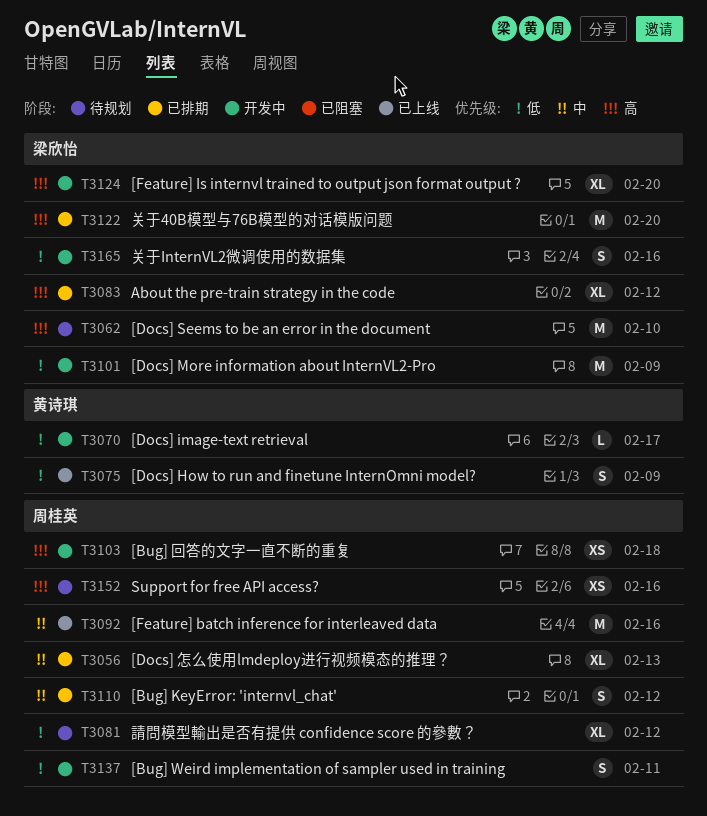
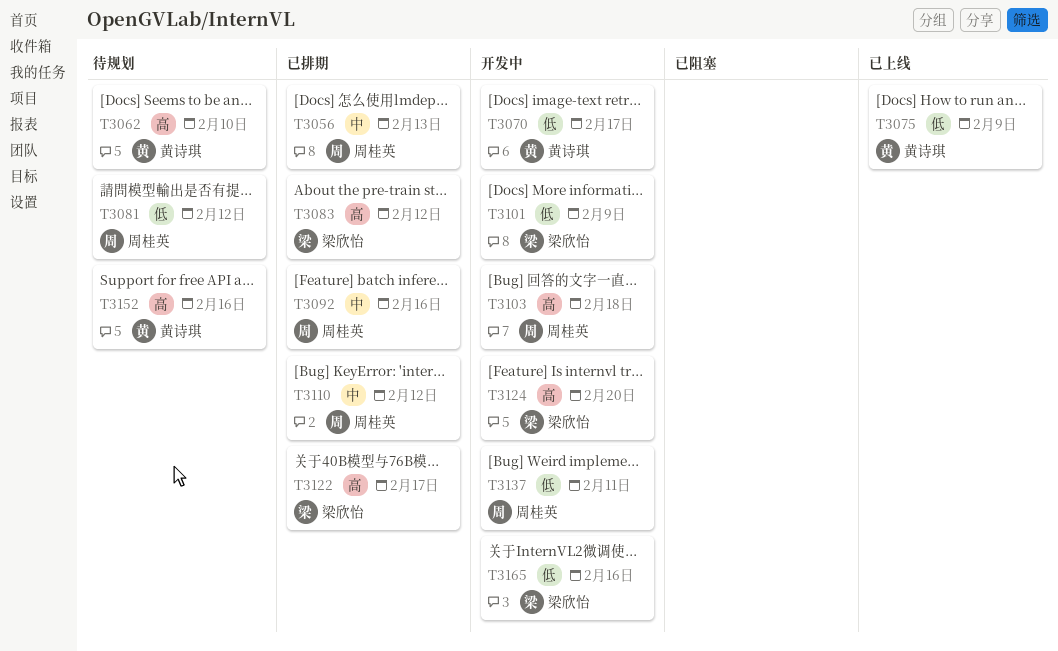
T3062, owner: 梁欣怡 -> 黄诗琪
T3092, status: 已上线 -> 已排期
T3122, due: Feb 20 -> Feb 17
T3152, owner: 周桂英 -> 黄诗琪

